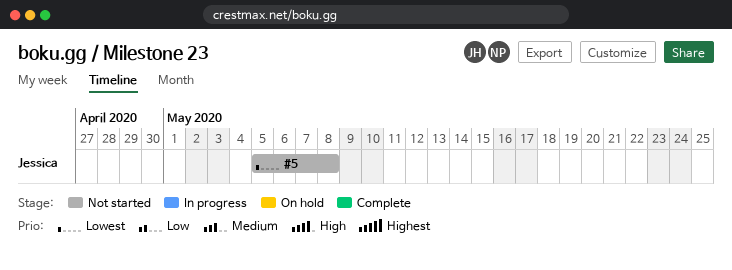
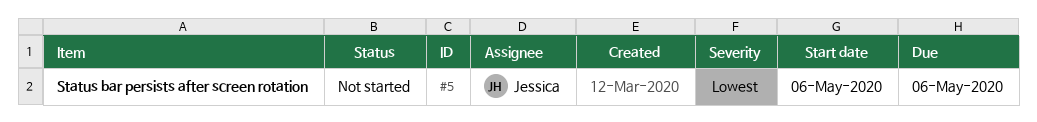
#5, start: May 5 -> May 6
#5, due: May 8 -> May 6

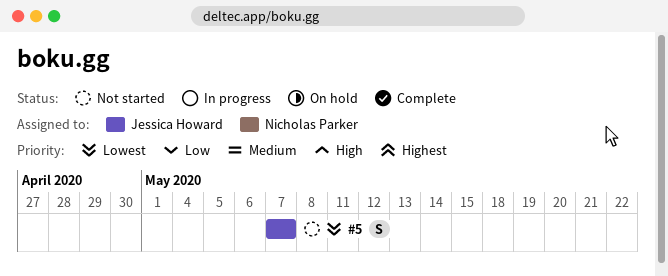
#5, start: May 6 -> May 7
#5, due: May 6 -> May 7

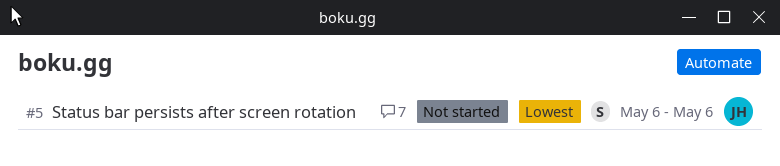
#5, start: May 7 -> May 6
#5, due: May 7 -> May 6

